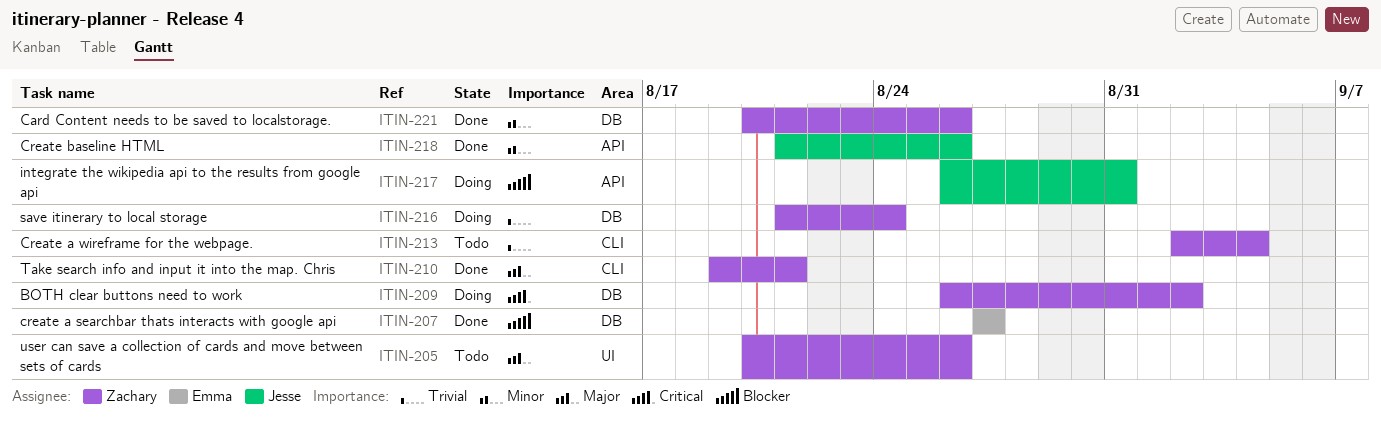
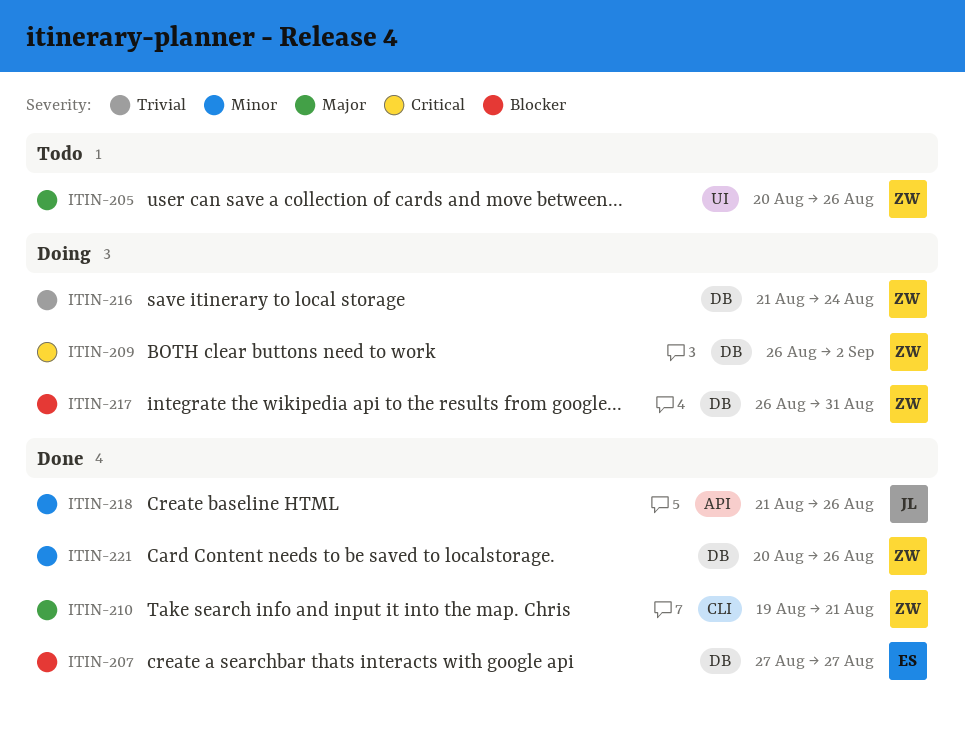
ITIN-213: present -> none
ITIN-217, owner: Jesse -> Zachary
ITIN-217, label: API -> DB

